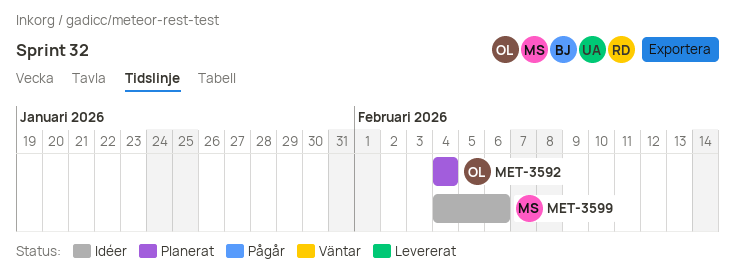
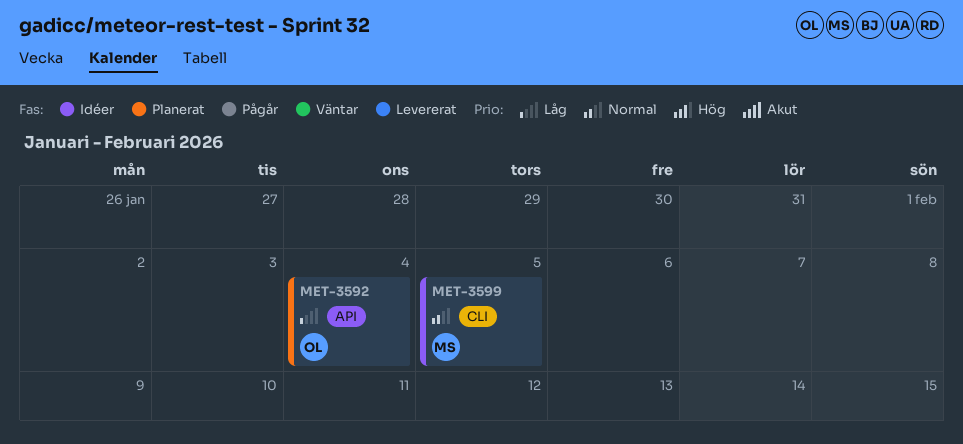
MET-3599, due: Feb 6 -> Feb 5

